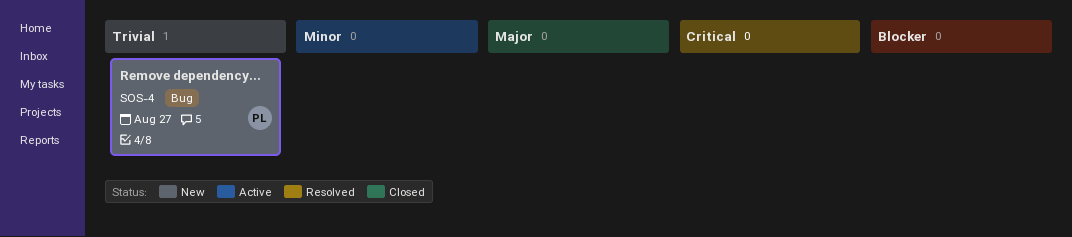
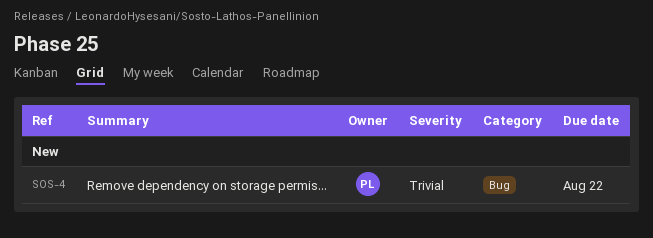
SOS-4, due: Aug 27 -> Aug 22

